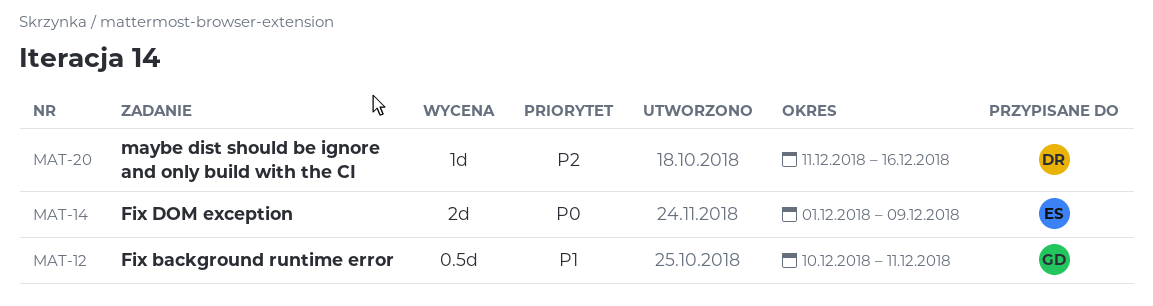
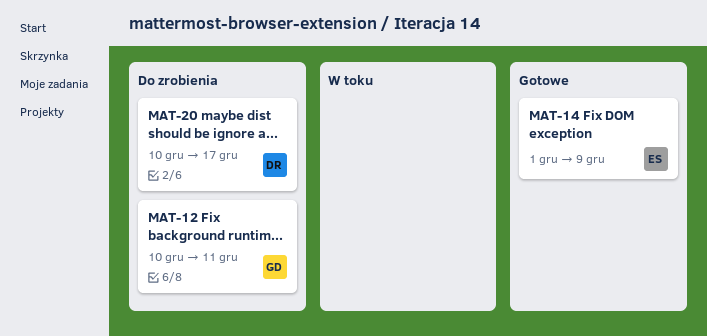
MAT-20, start: Dec 11 -> Dec 10
MAT-20, due: Dec 16 -> Dec 17

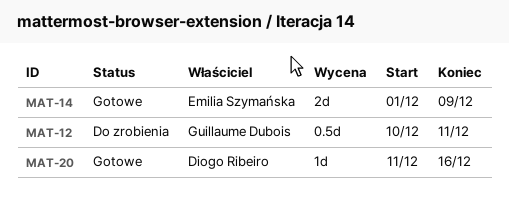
MAT-20, status: Do zrobienia -> Gotowe
MAT-20, start: Dec 10 -> Dec 11
MAT-20, due: Dec 17 -> Dec 16

